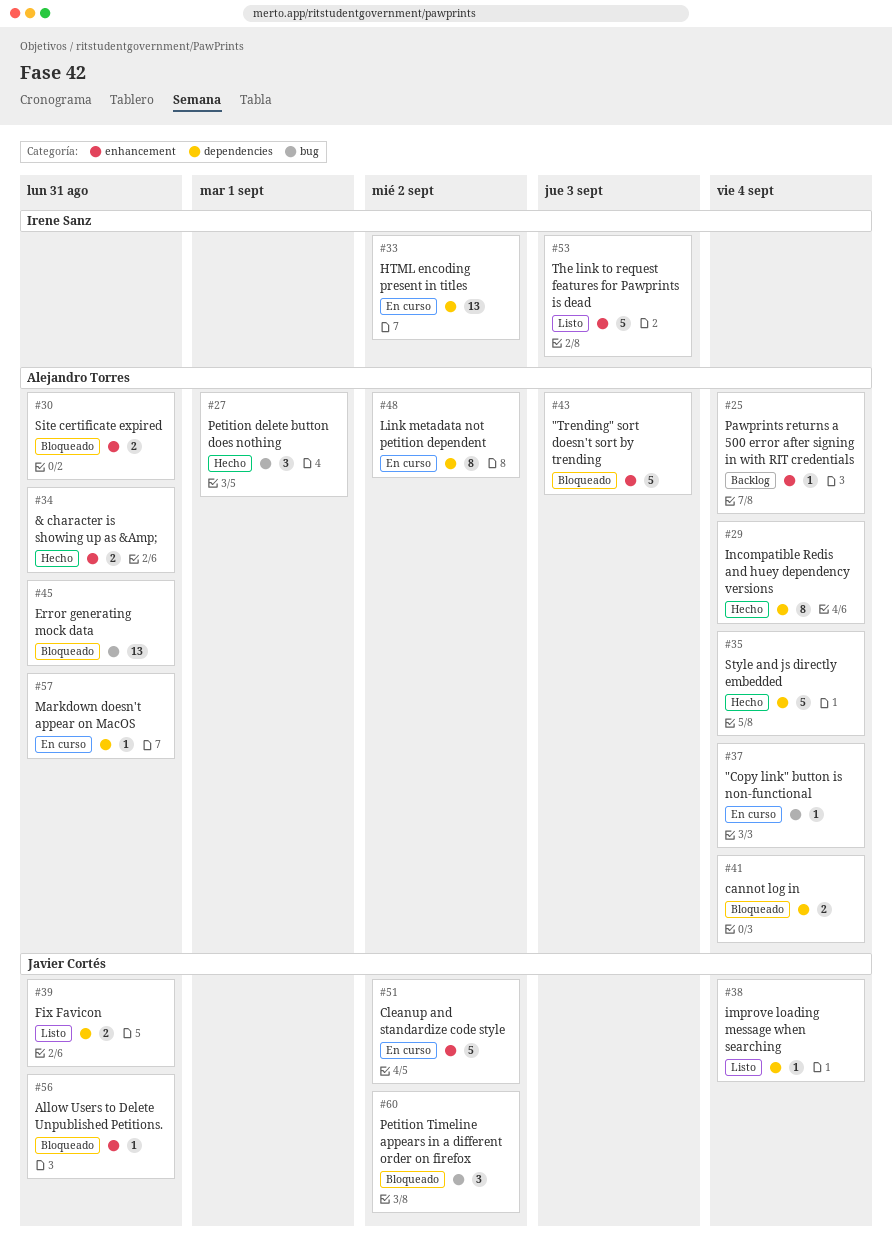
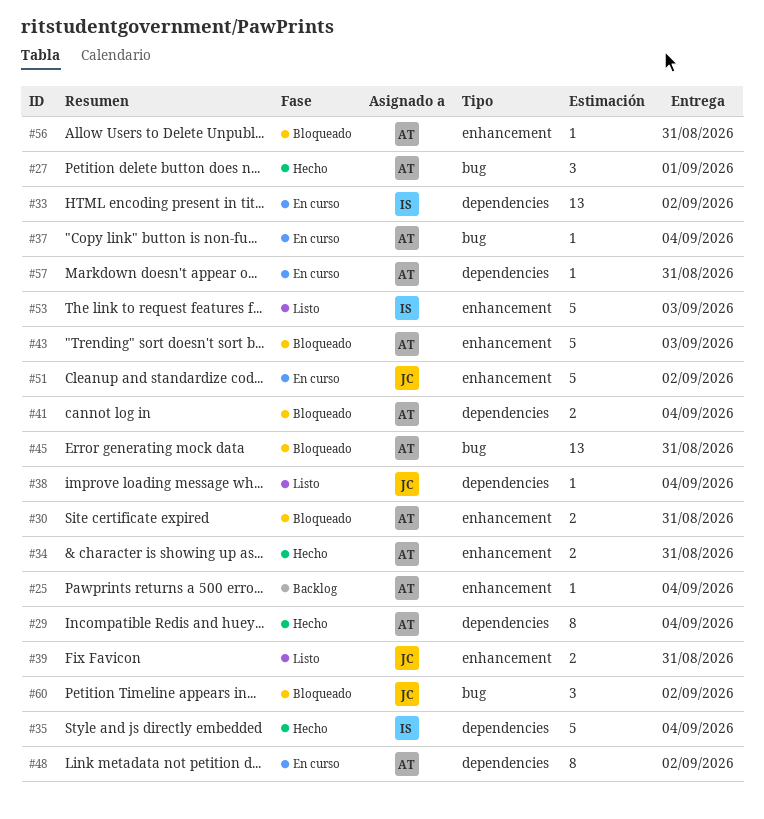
#35, owner: Alejandro Torres -> Irene Sanz
#39, label: dependencies -> enhancement
#56, owner: Javier Cortés -> Alejandro Torres

